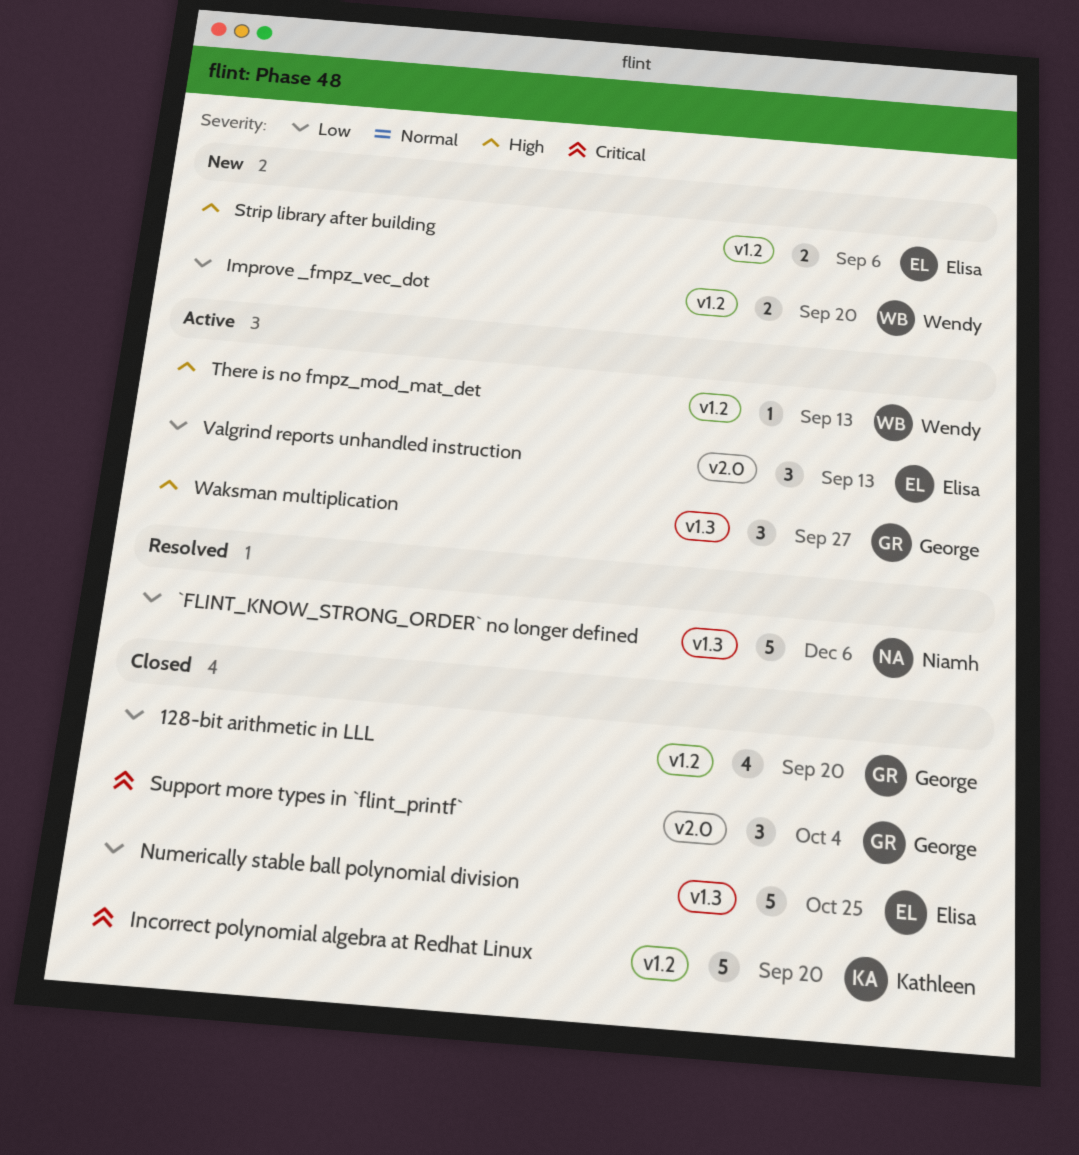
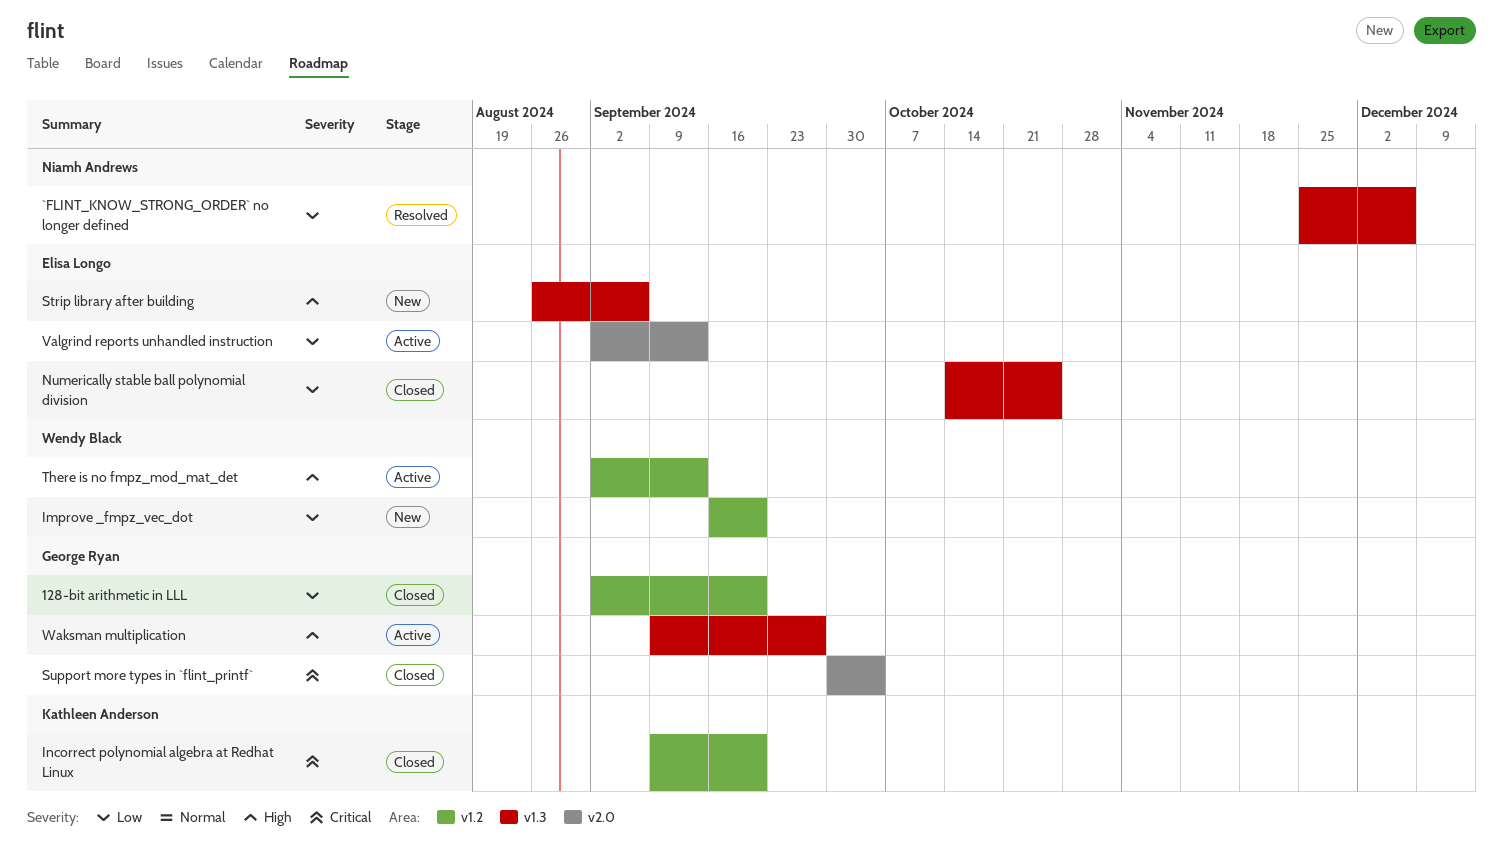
Strip library after building, label: v1.2 -> v1.3

